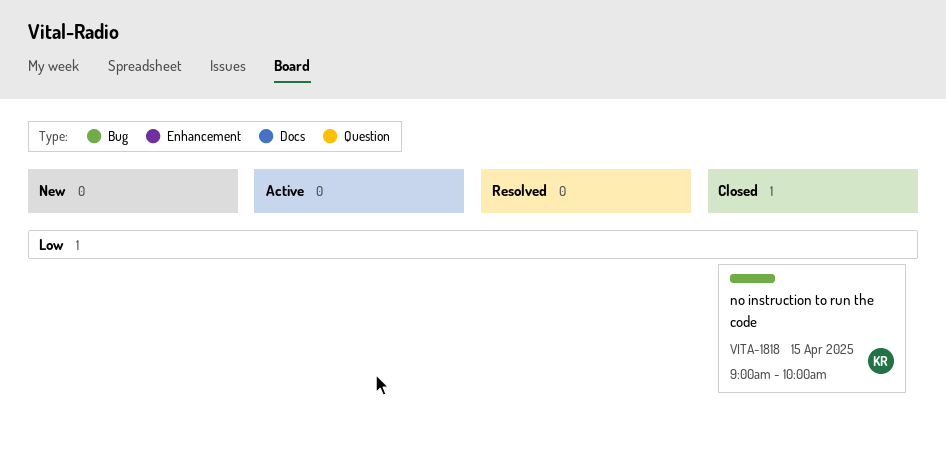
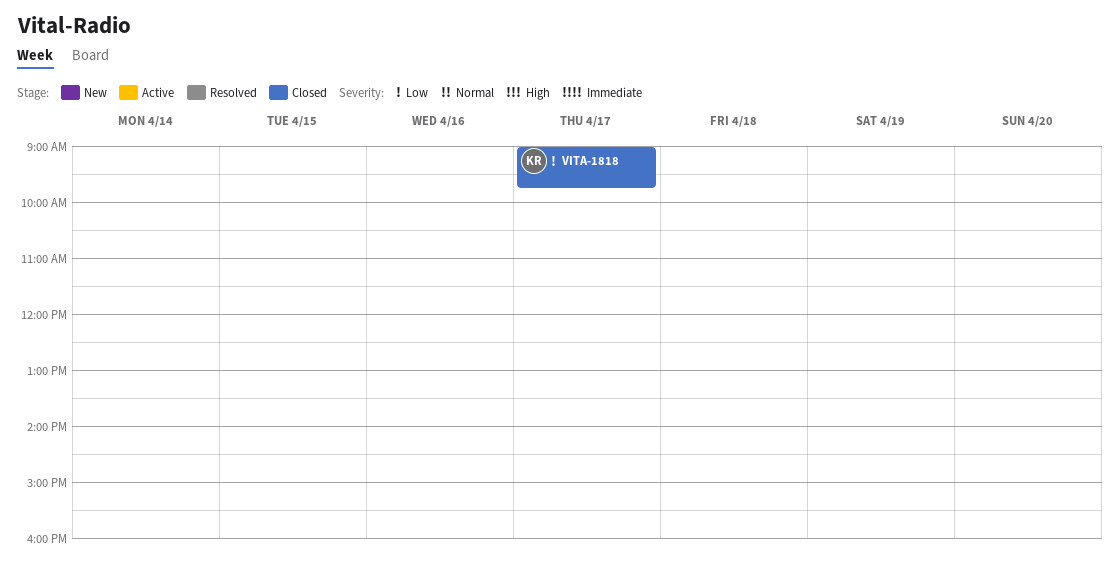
VITA-1818, day: Apr 15 -> Apr 17
VITA-1818, ends: 10:00 -> 09:45

